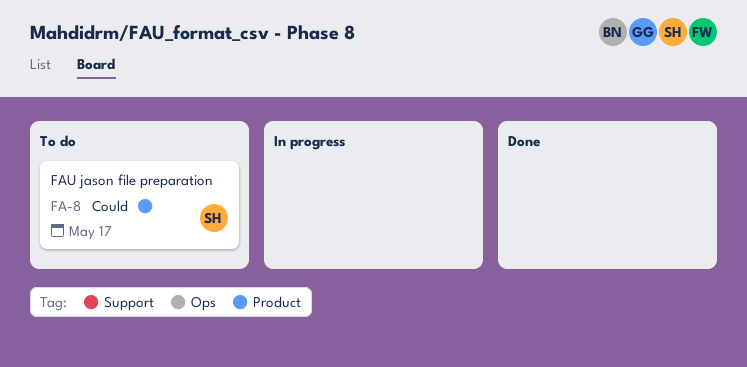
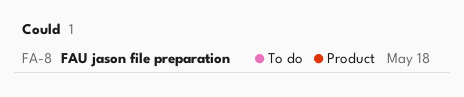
FA-8, due: May 17 -> May 18

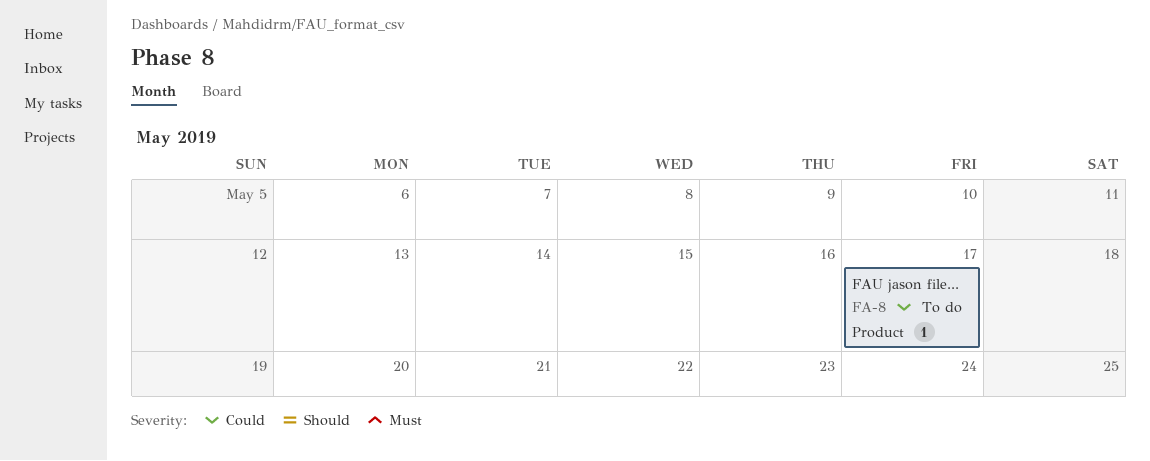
FA-8, due: May 18 -> May 17

